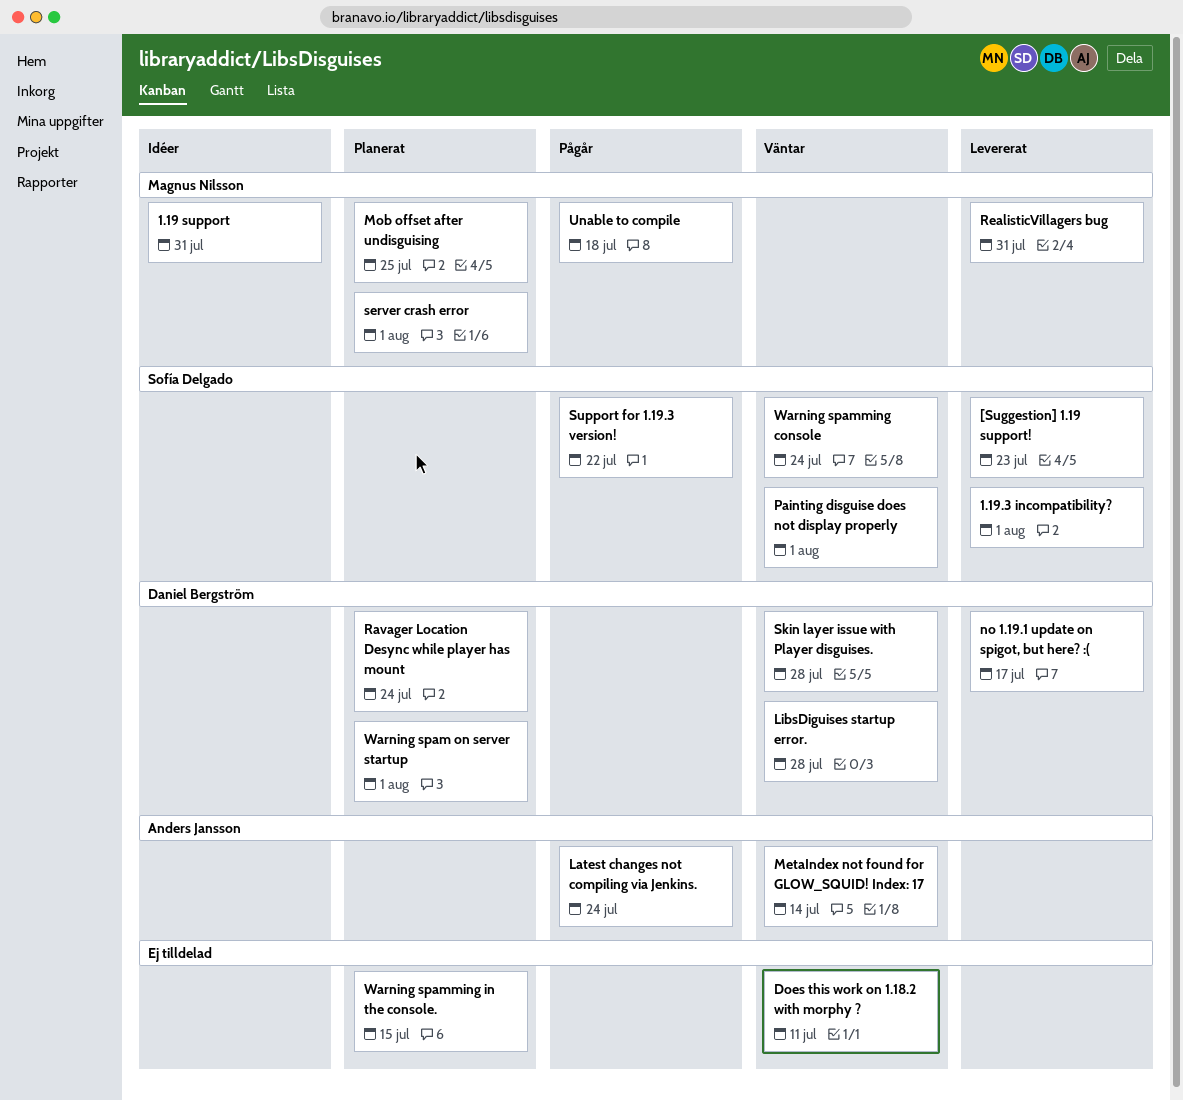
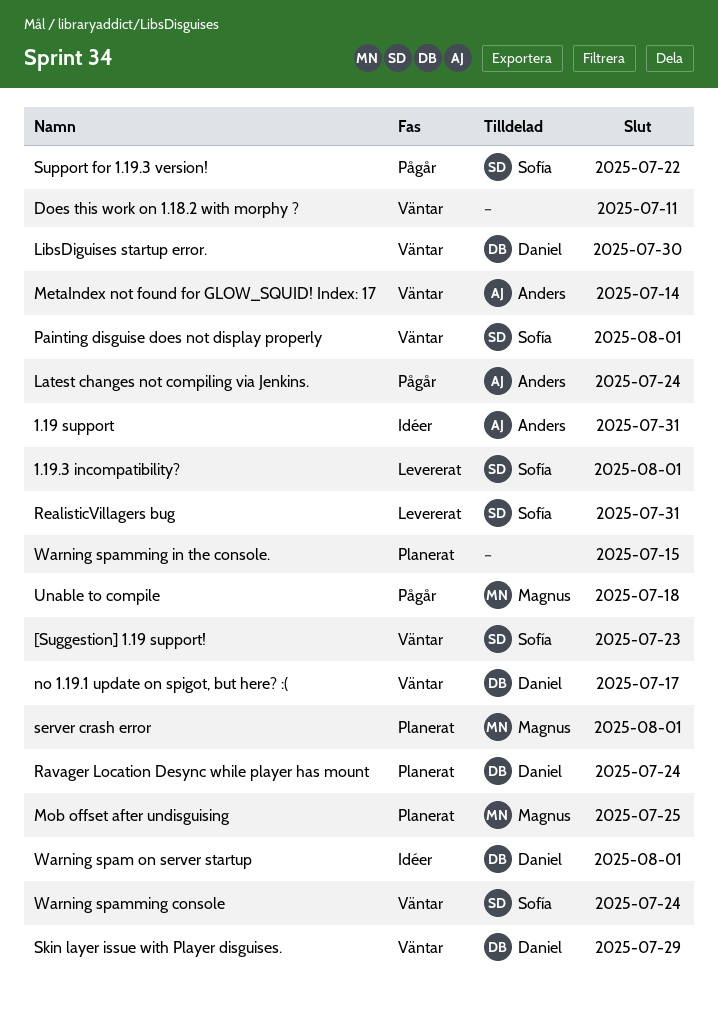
1.19 support, owner: Magnus Nilsson -> Anders Jansson
[Suggestion] 1.19 support!, status: Levererat -> Väntar
LibsDiguises startup error., due: Jul 28 -> Jul 30
no 1.19.1 update on spigot, but here? :(, status: Levererat -> Väntar
RealisticVillagers bug, owner: Magnus Nilsson -> Sofía Delgado
Skin layer issue with Player disguises., due: Jul 28 -> Jul 29
Warning spam on server startup, status: Planerat -> Idéer

